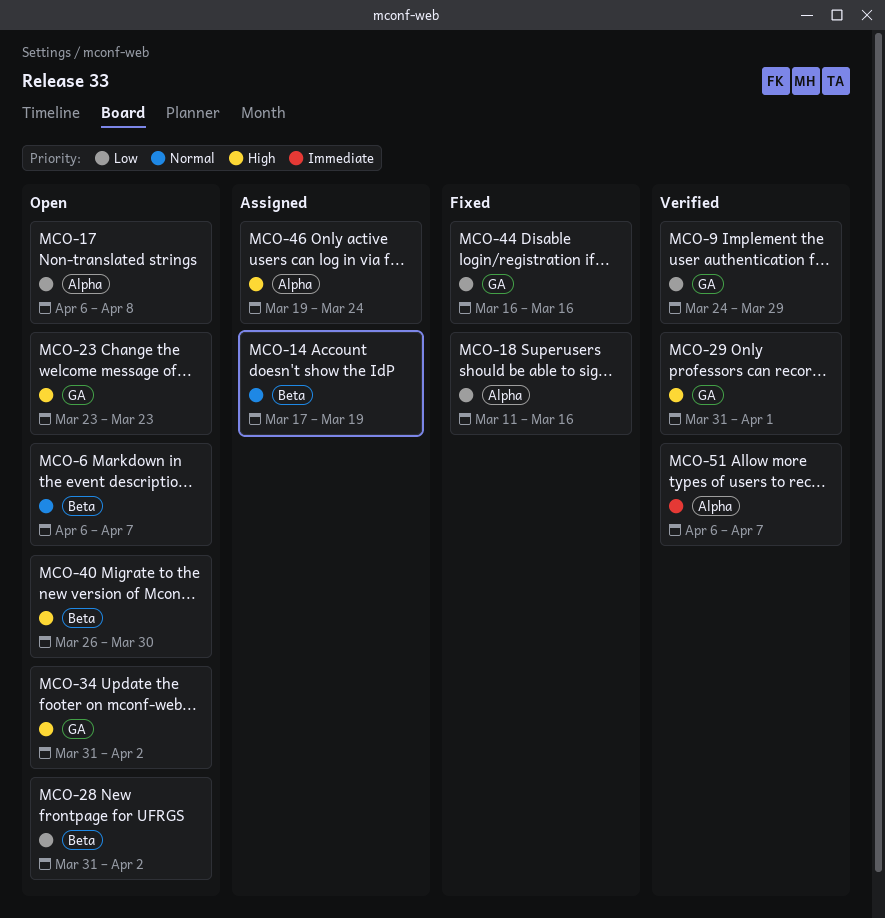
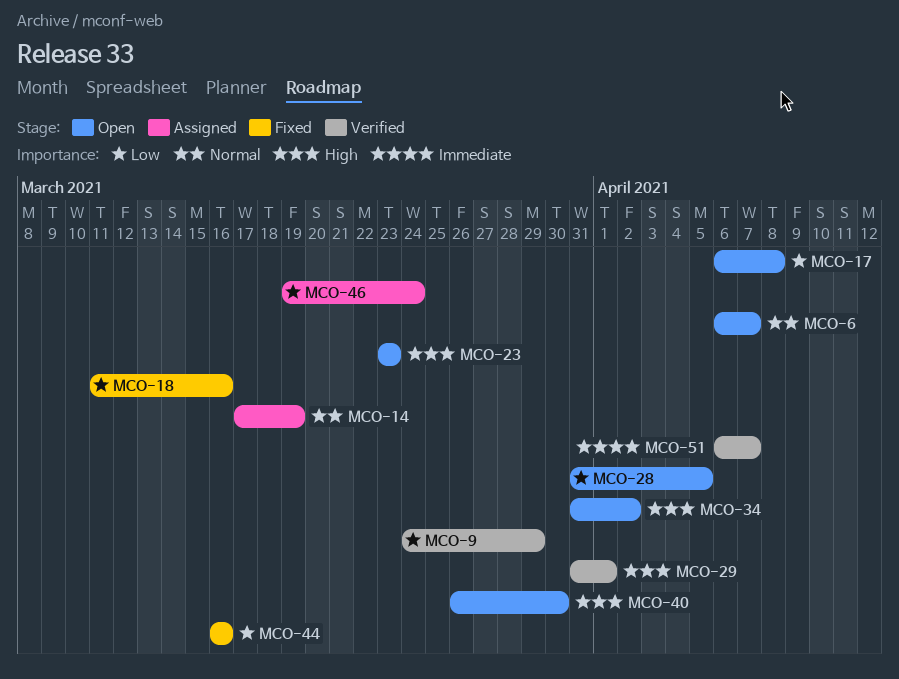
MCO-28, due: Apr 2 -> Apr 5
MCO-46, priority: High -> Low

